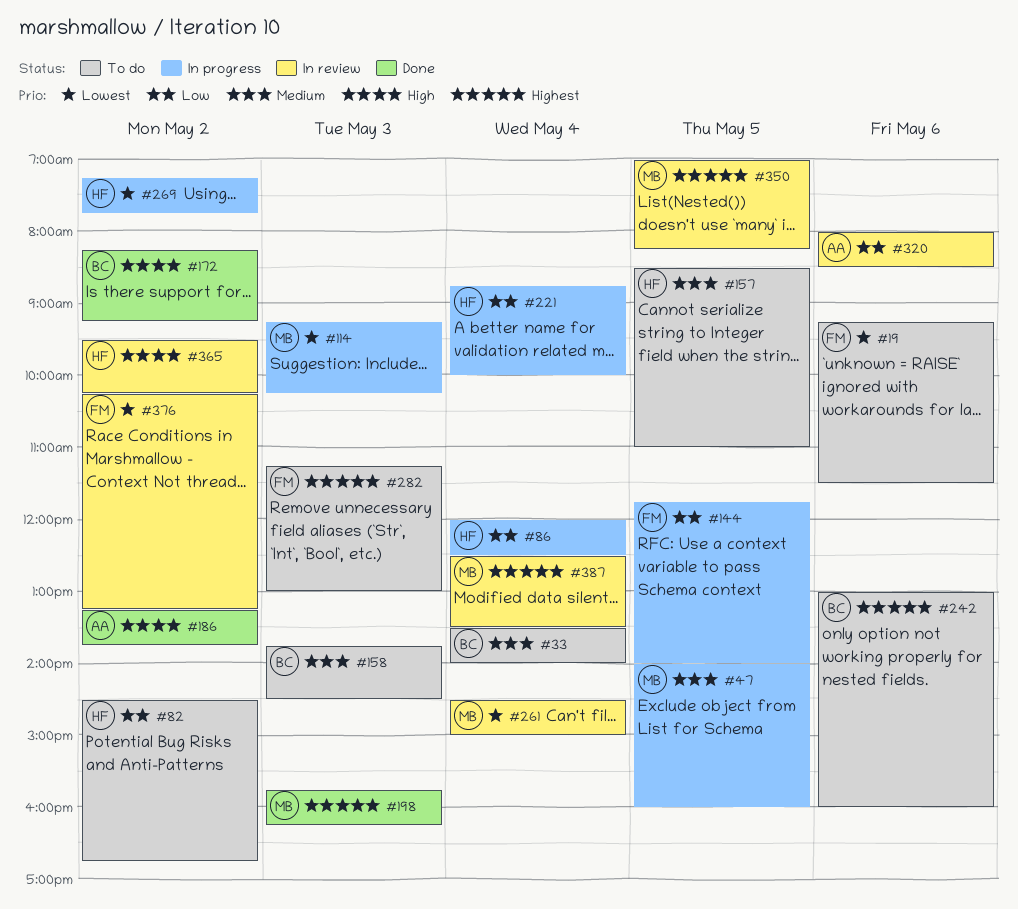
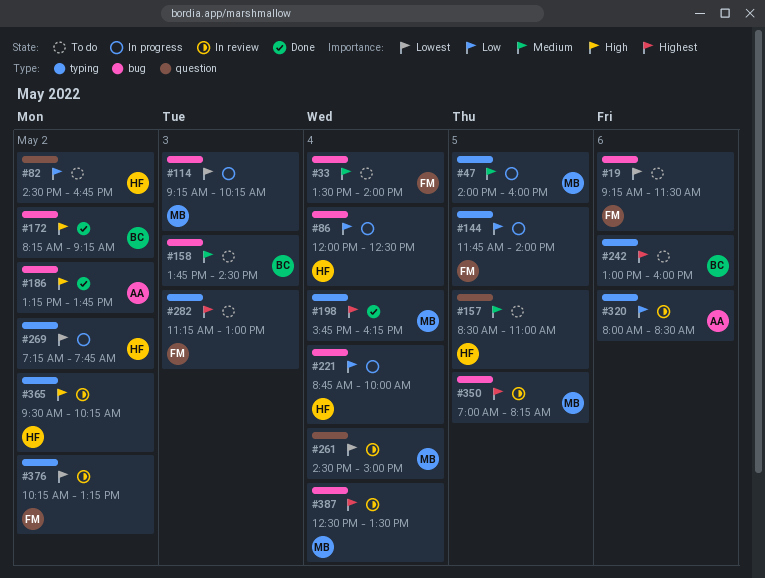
#33, owner: BC -> FM
#198, day: May 3 -> May 4

